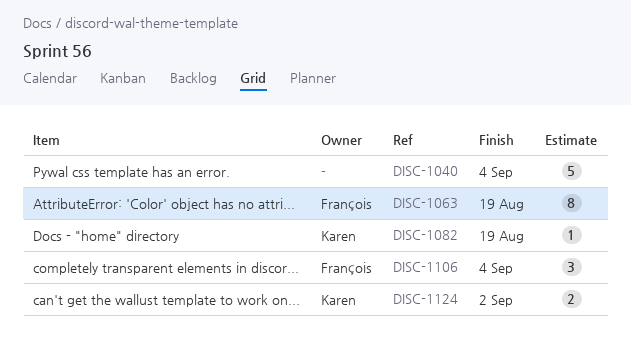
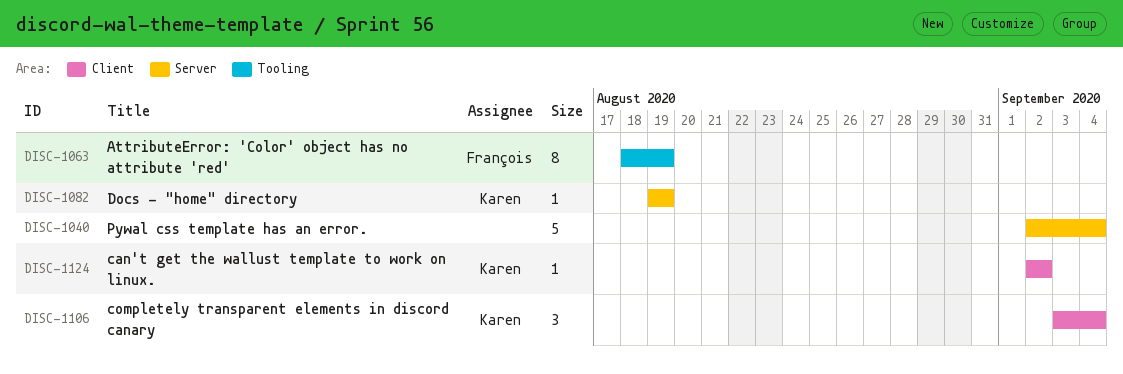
DISC-1106, owner: François -> Karen
DISC-1124, estimate: 2 -> 1

